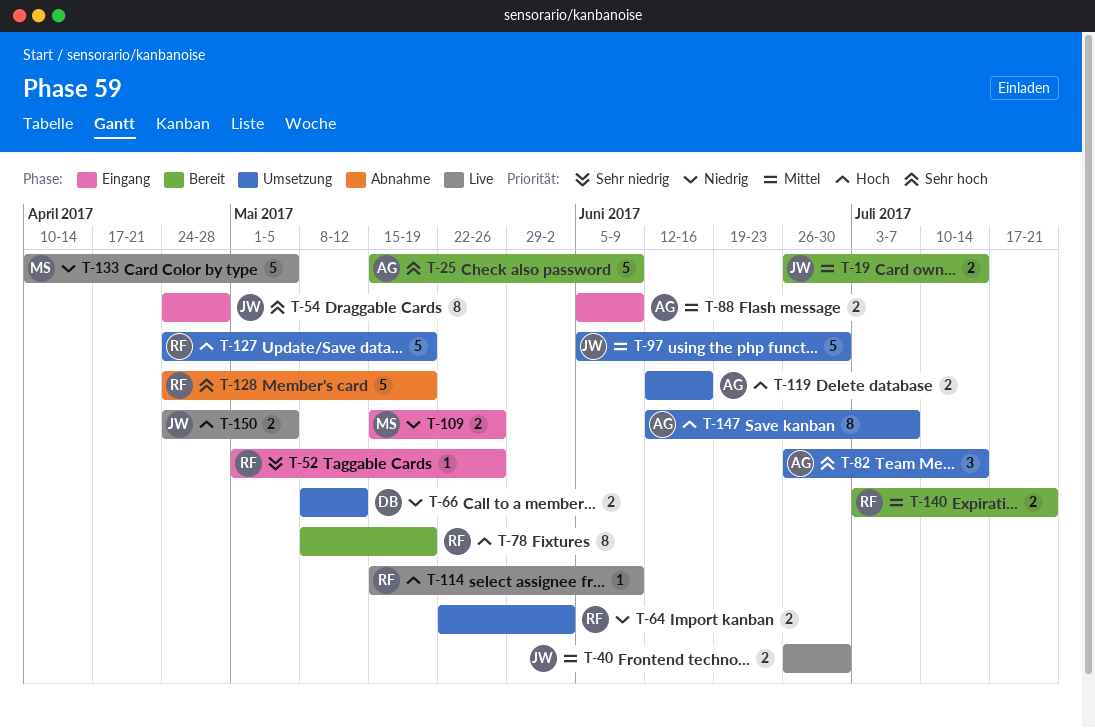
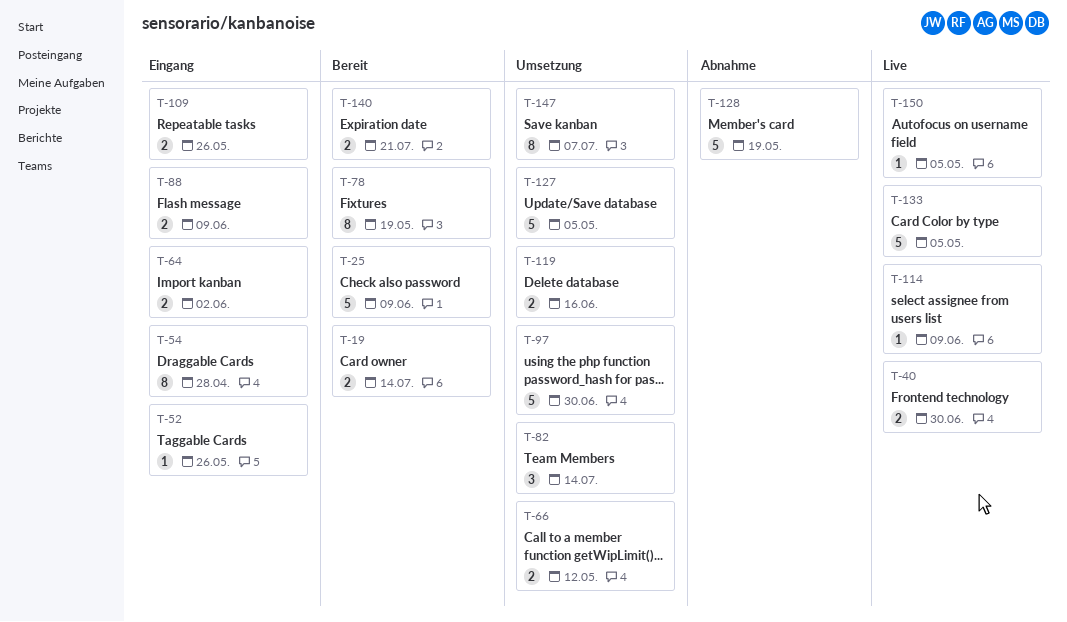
T-64, status: Umsetzung -> Eingang
T-127, due: May 19 -> May 5
T-150, estimate: 2 -> 1

